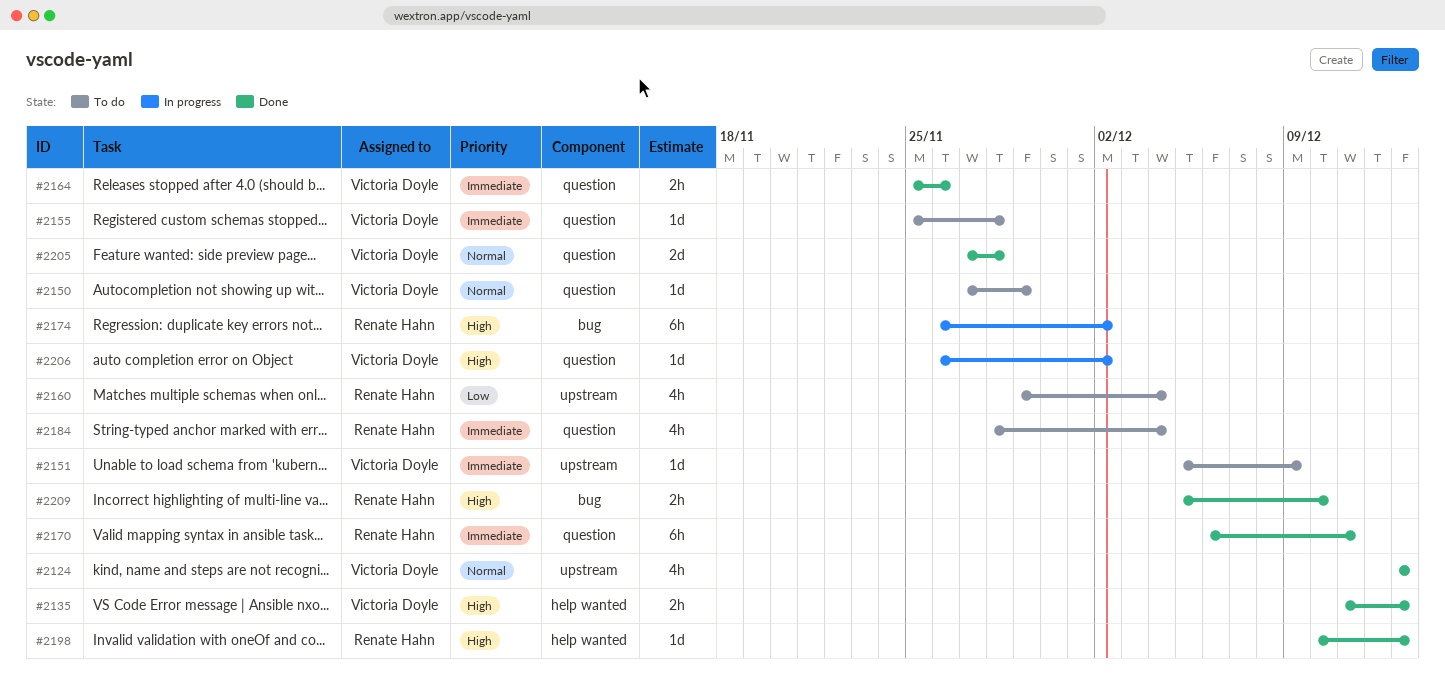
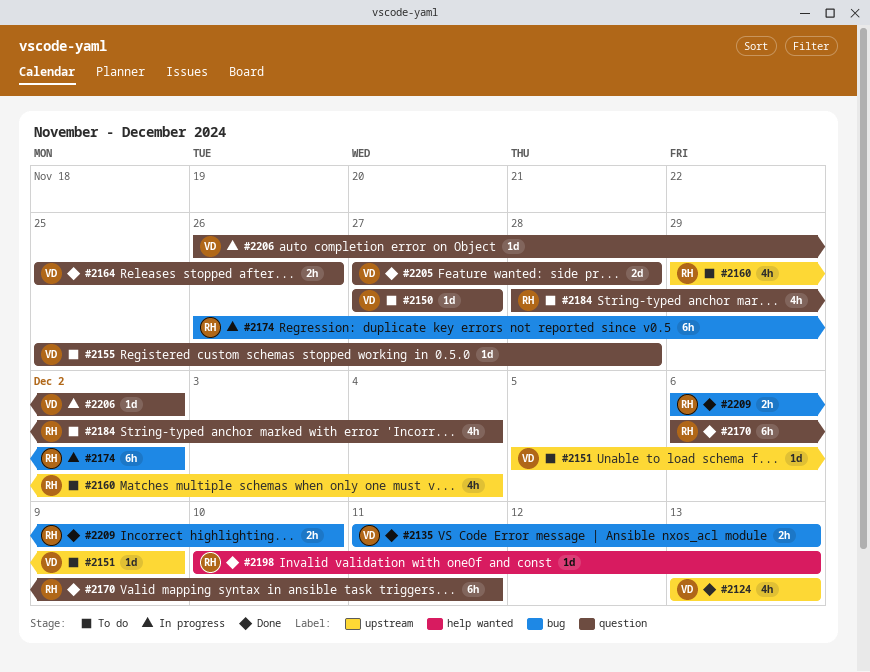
#2135, label: help wanted -> bug
#2150, due: Nov 29 -> Nov 27
#2209, start: Dec 5 -> Dec 6

